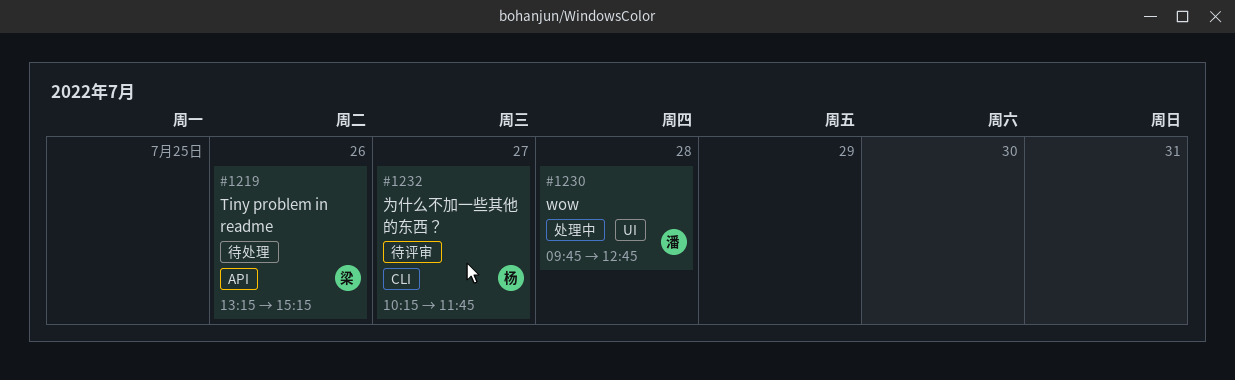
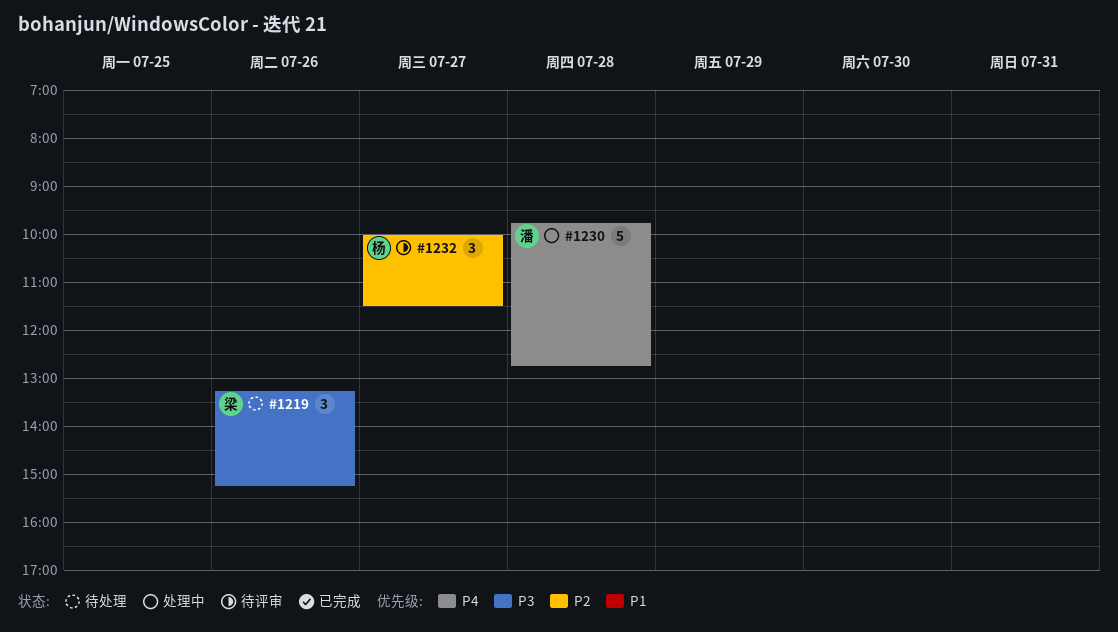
#1232, begins: 10:15 -> 10:00
#1232, ends: 11:45 -> 11:30

